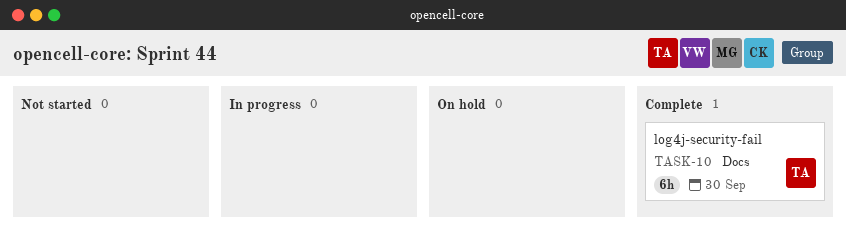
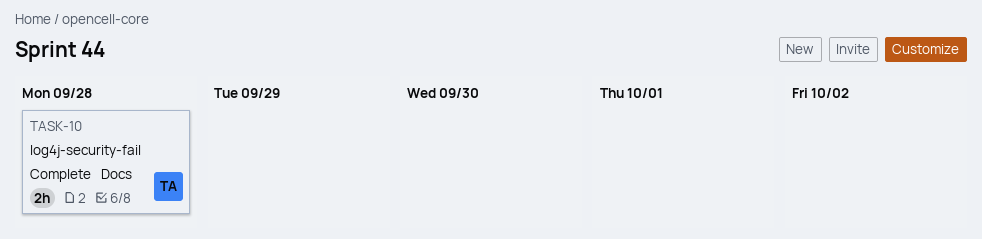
TASK-10, estimate: 6h -> 2h
TASK-10, due: Sep 30 -> Sep 28

